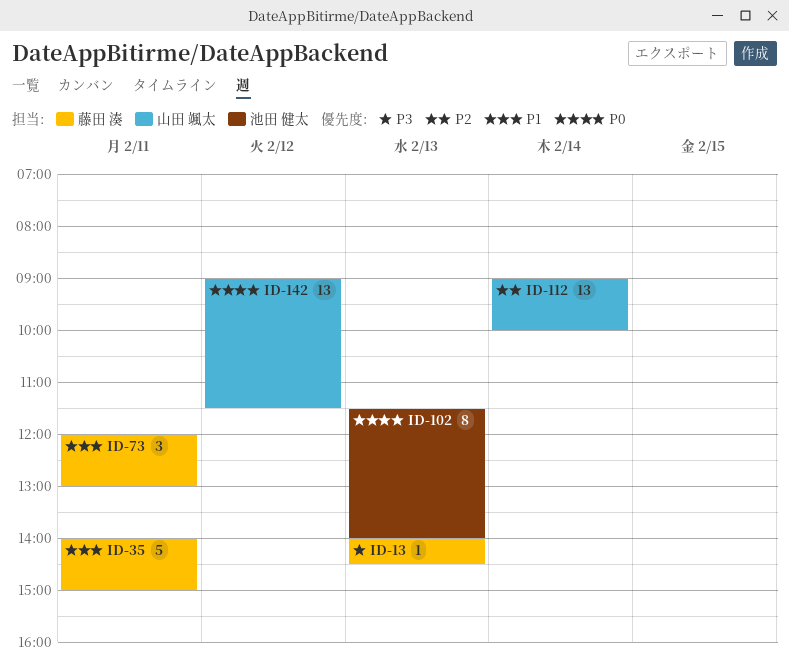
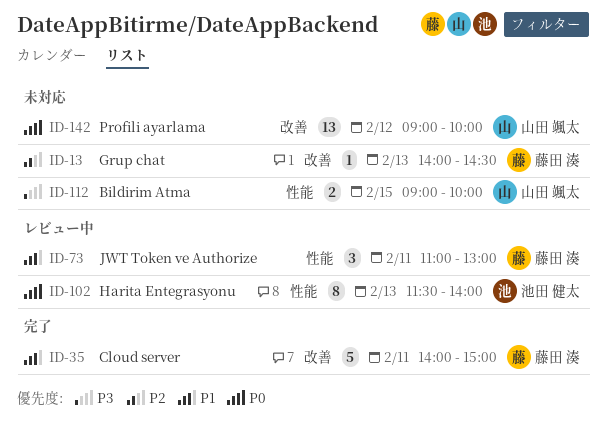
ID-13, priority: P3 -> P2
ID-73, begins: 12:00 -> 11:00
ID-112, priority: P2 -> P3
ID-112, estimate: 13 -> 2
ID-112, day: Feb 14 -> Feb 15
ID-142, ends: 11:30 -> 10:00

